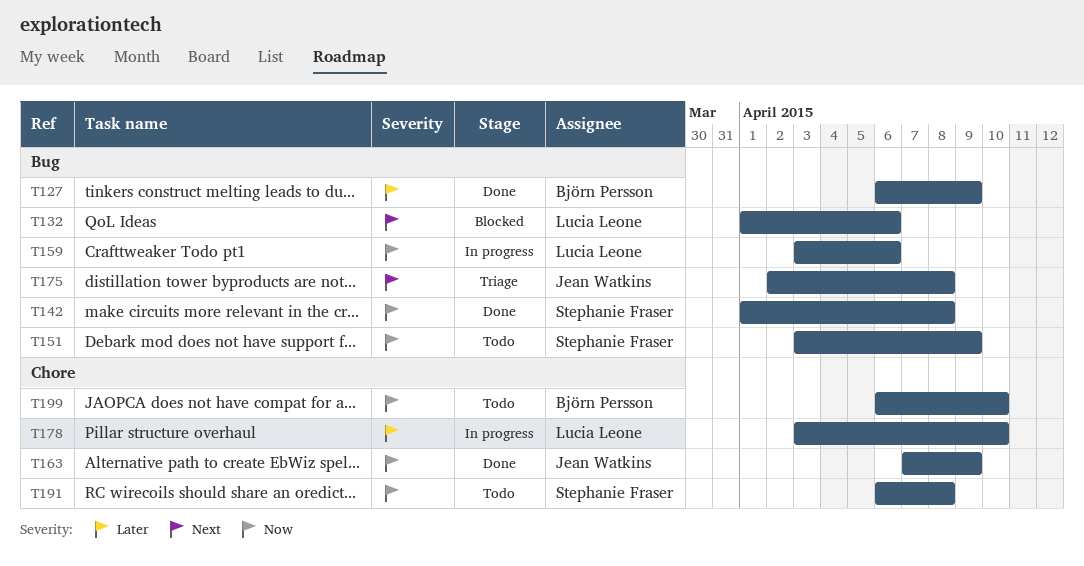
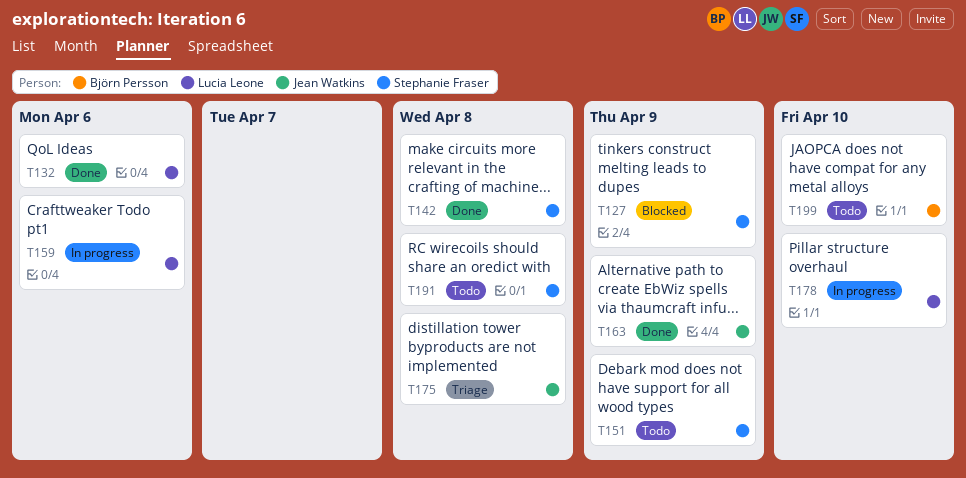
T127, status: Done -> Blocked
T127, owner: Björn Persson -> Stephanie Fraser
T132, status: Blocked -> Done

